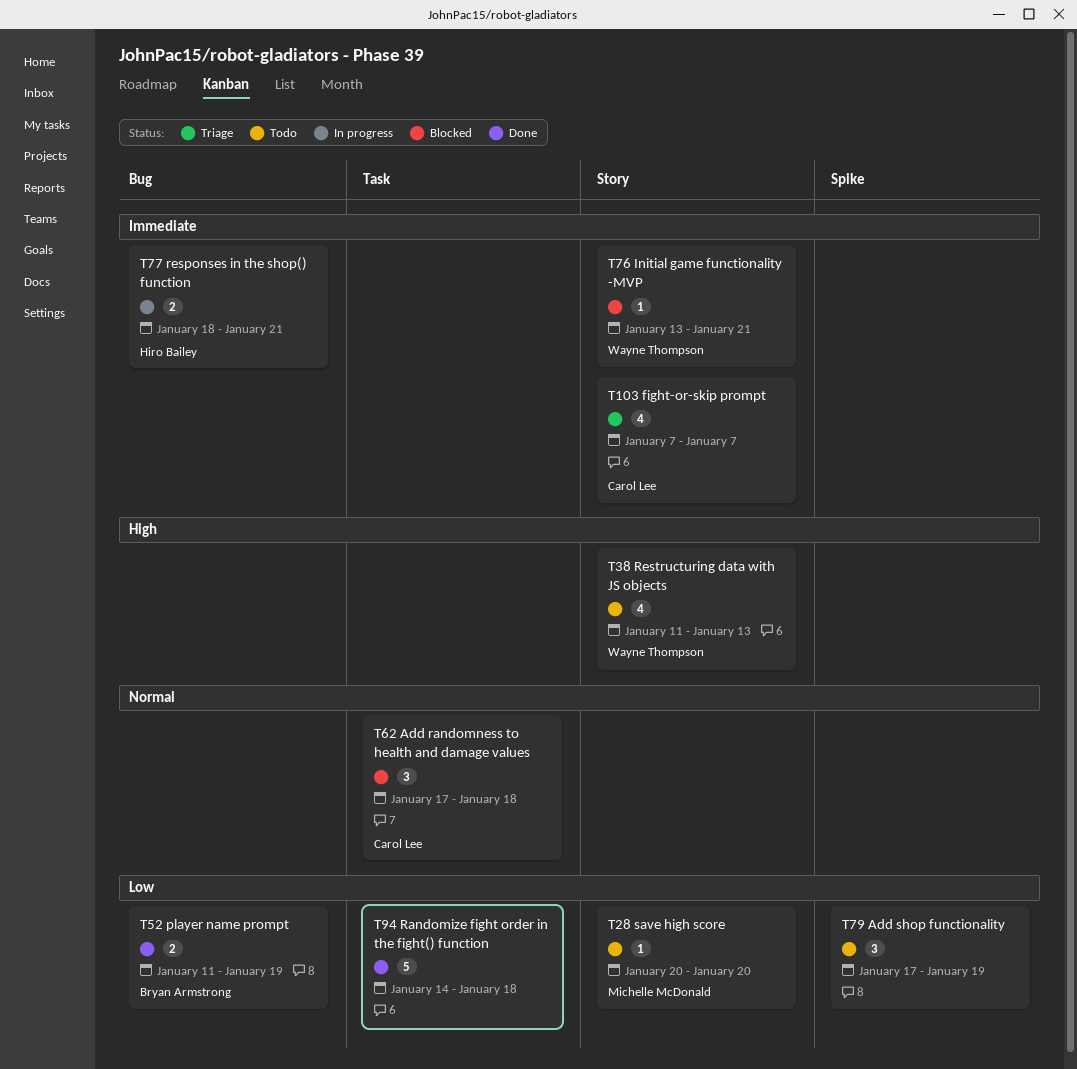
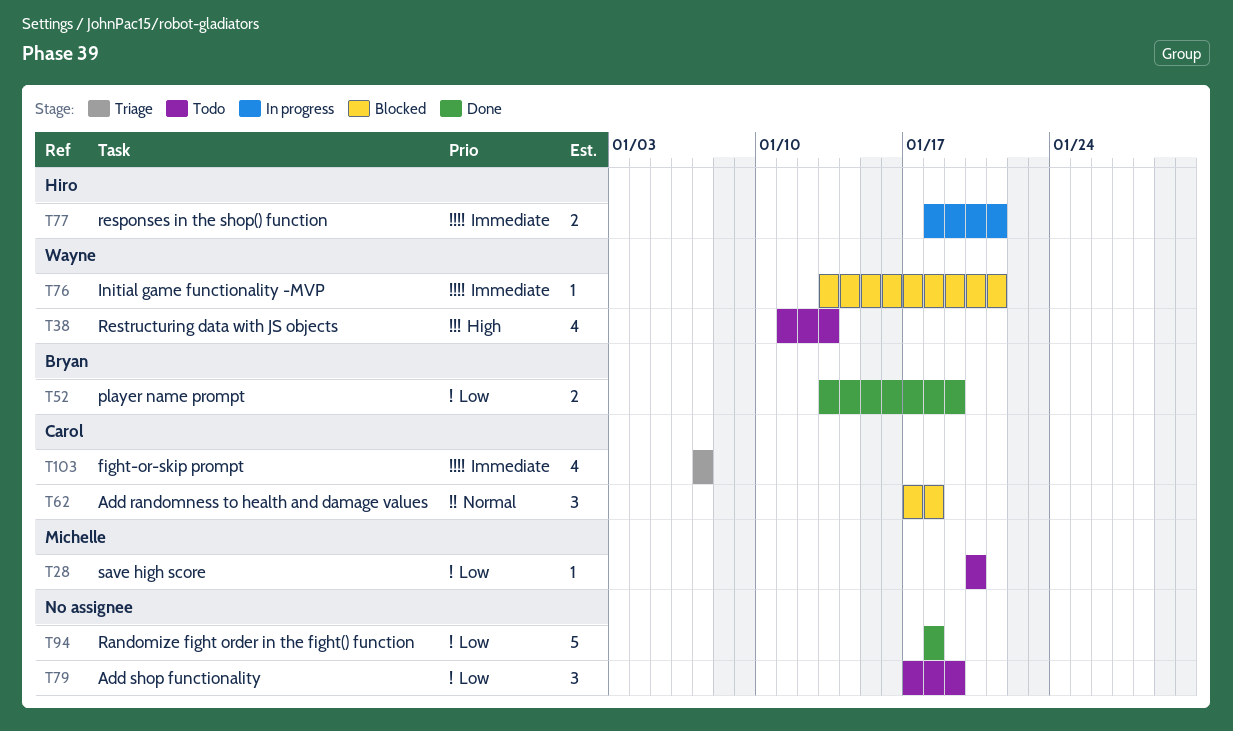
T52, start: Jan 11 -> Jan 13
T94, start: Jan 14 -> Jan 18

